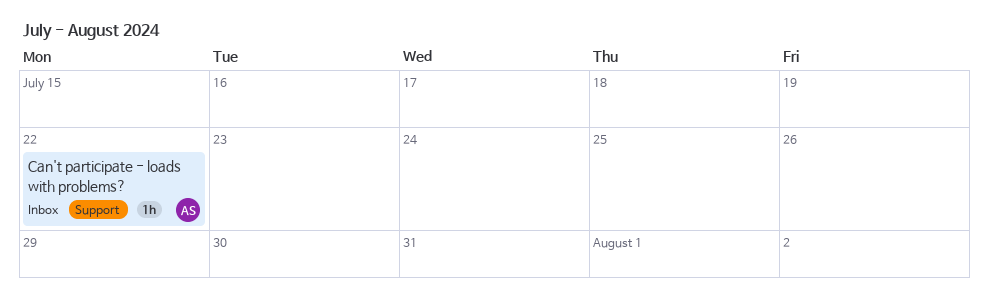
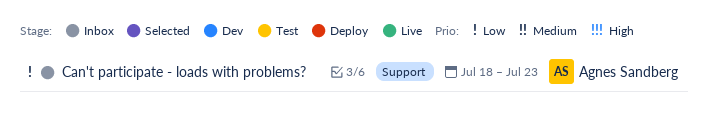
Can't participate - loads with problems?, due: Jul 22 -> Jul 23

